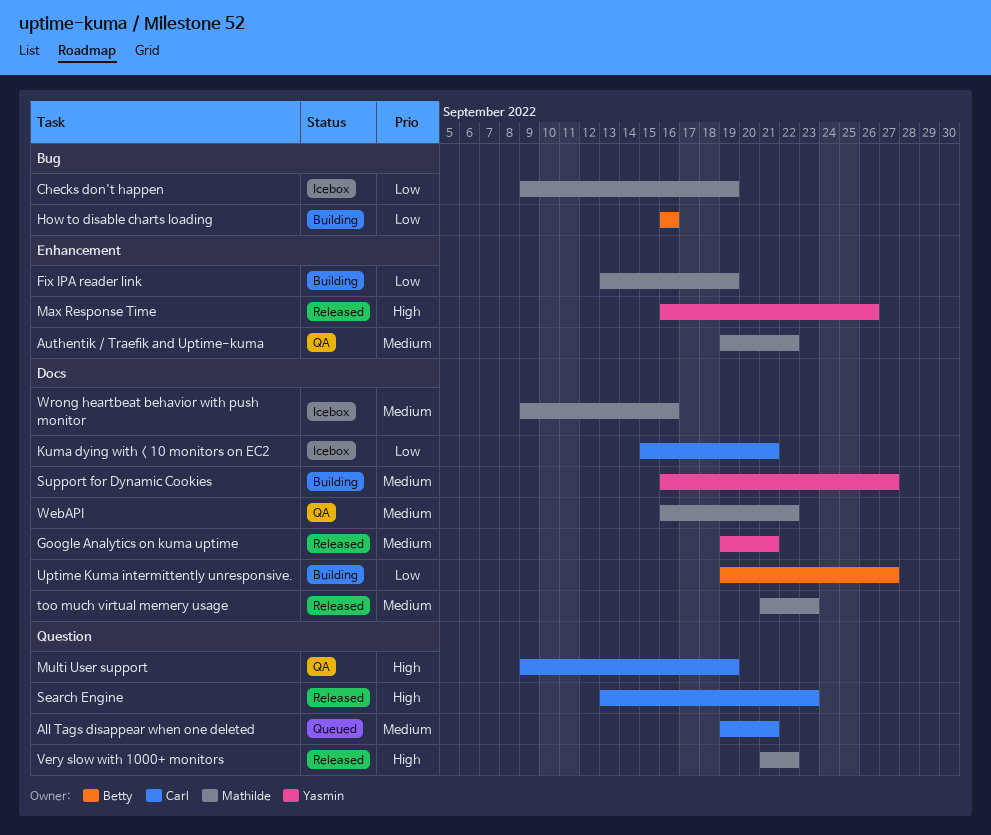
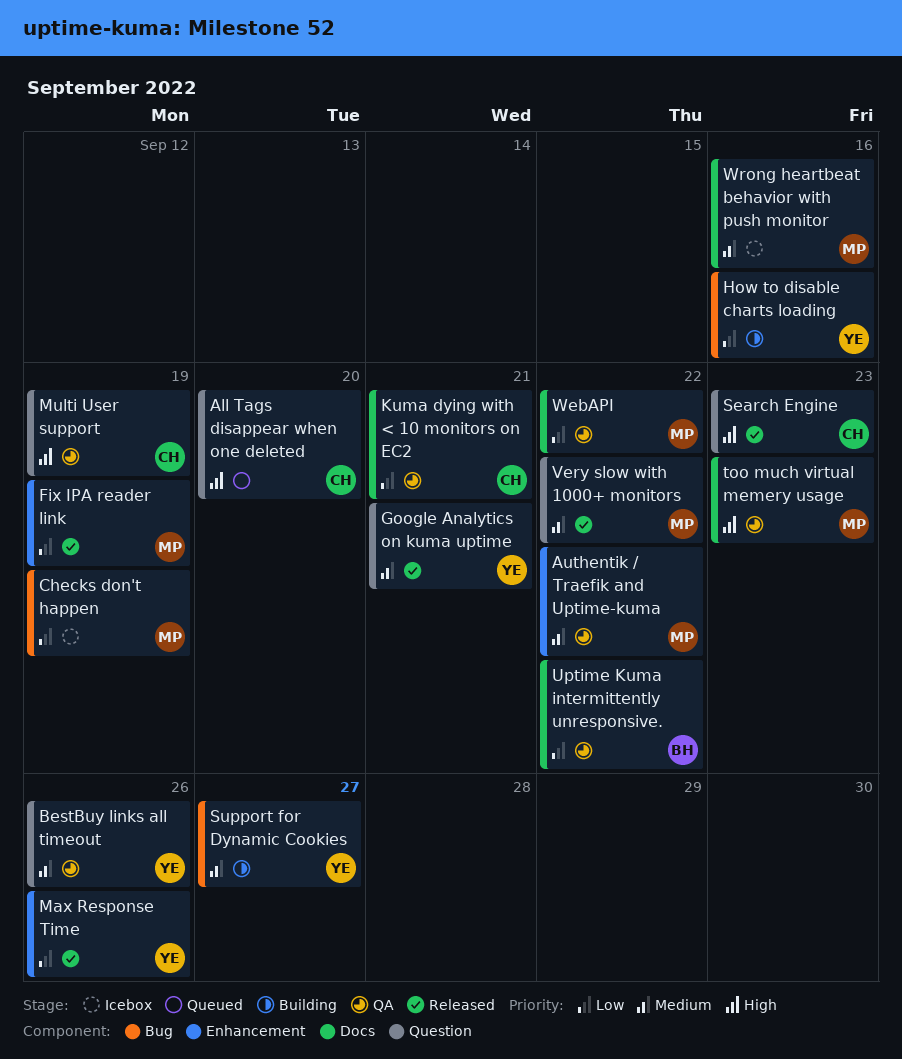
All Tags disappear when one deleted, priority: Medium -> High
All Tags disappear when one deleted, due: Sep 21 -> Sep 20
BestBuy links all timeout: none -> present
Fix IPA reader link, status: Building -> Released
Google Analytics on kuma uptime, label: Docs -> Question
How to disable charts loading, owner: Betty -> Yasmin
Kuma dying with < 10 monitors on EC2, status: Icebox -> QA
Max Response Time, priority: High -> Low
Support for Dynamic Cookies, label: Docs -> Bug
too much virtual memery usage, status: Released -> QA
too much virtual memery usage, priority: Medium -> High
Uptime Kuma intermittently unresponsive., status: Building -> QA
Uptime Kuma intermittently unresponsive., due: Sep 27 -> Sep 22
Very slow with 1000+ monitors, priority: High -> Medium
WebAPI, priority: Medium -> Low

